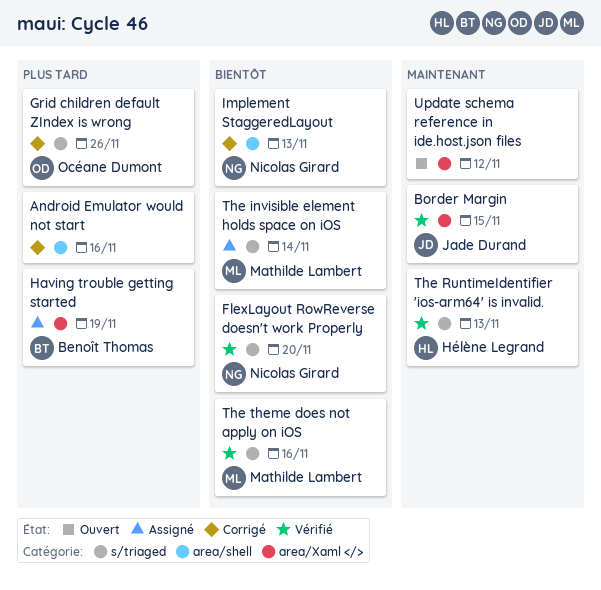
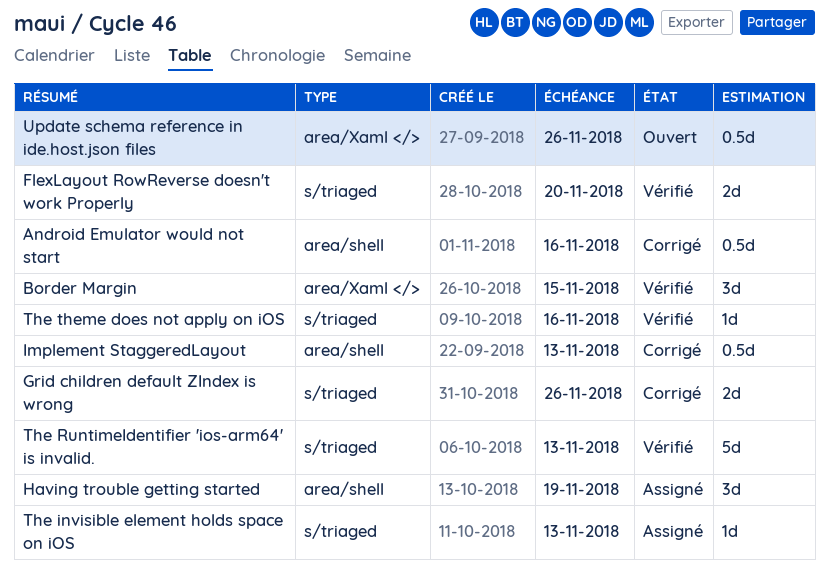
Having trouble getting started, label: area/Xaml </> -> area/shell
The invisible element holds space on iOS, due: Nov 14 -> Nov 13
Update schema reference in ide.host.json files, due: Nov 12 -> Nov 26

